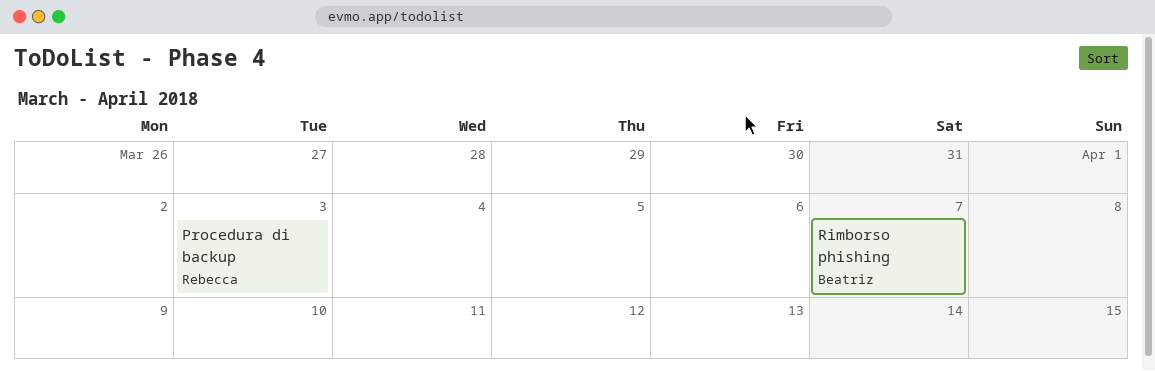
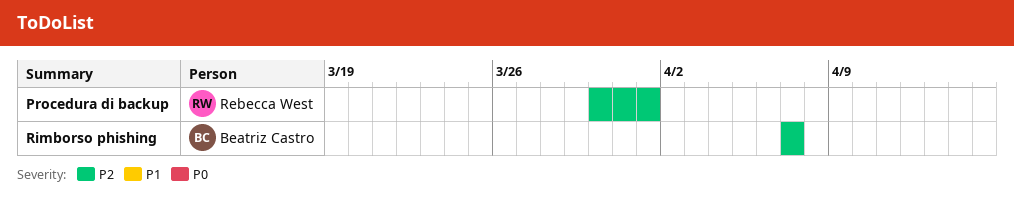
Procedura di backup, due: Apr 3 -> Apr 1

